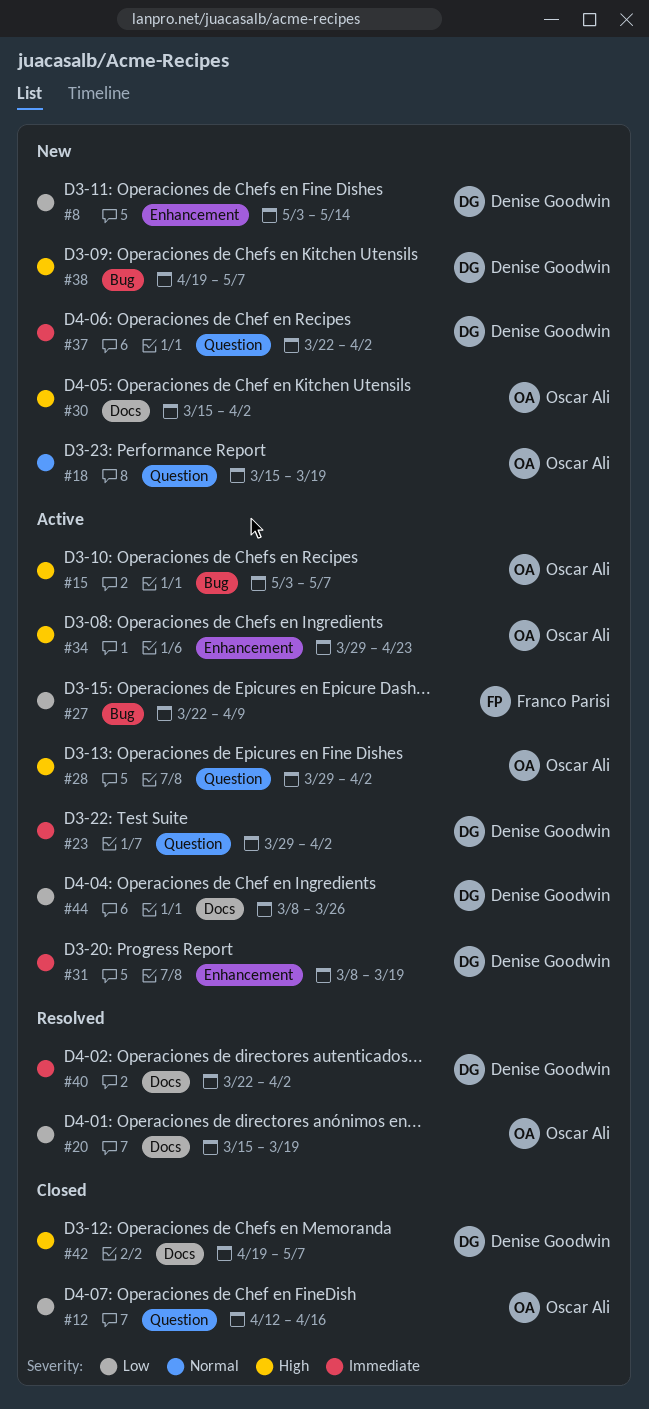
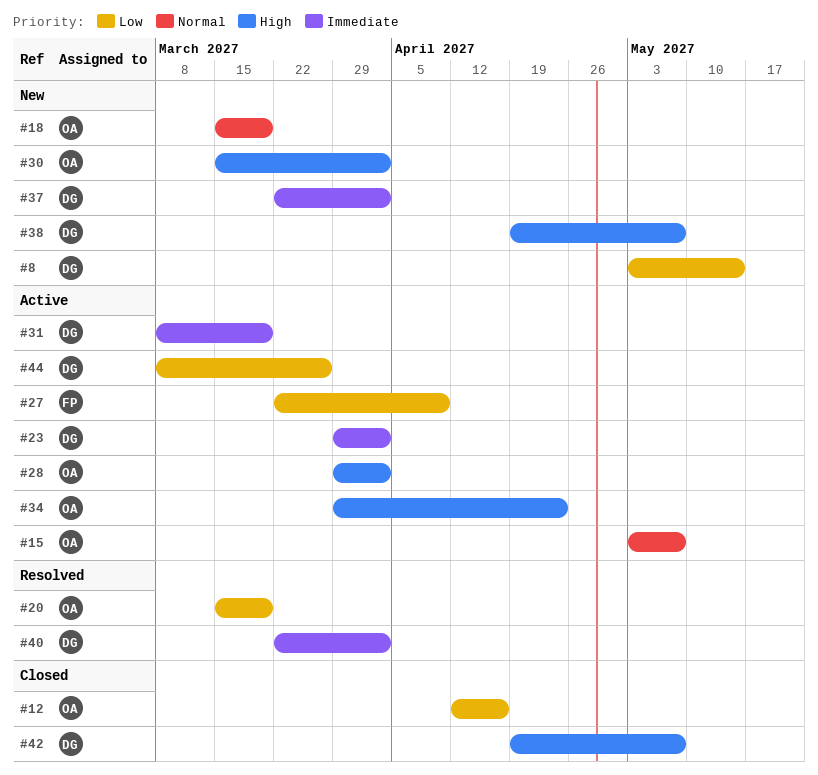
#15, priority: High -> Normal

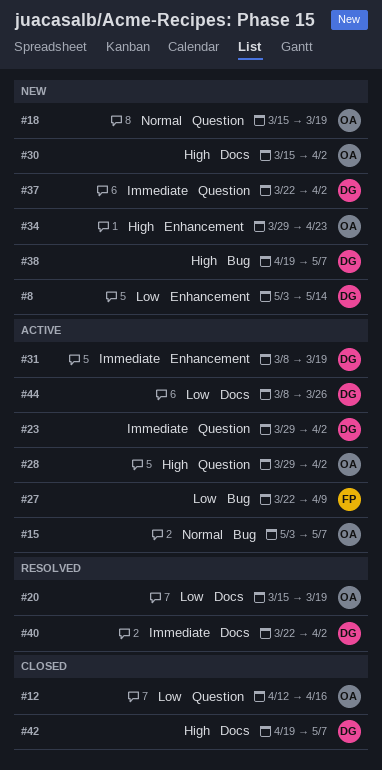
#34, status: Active -> New

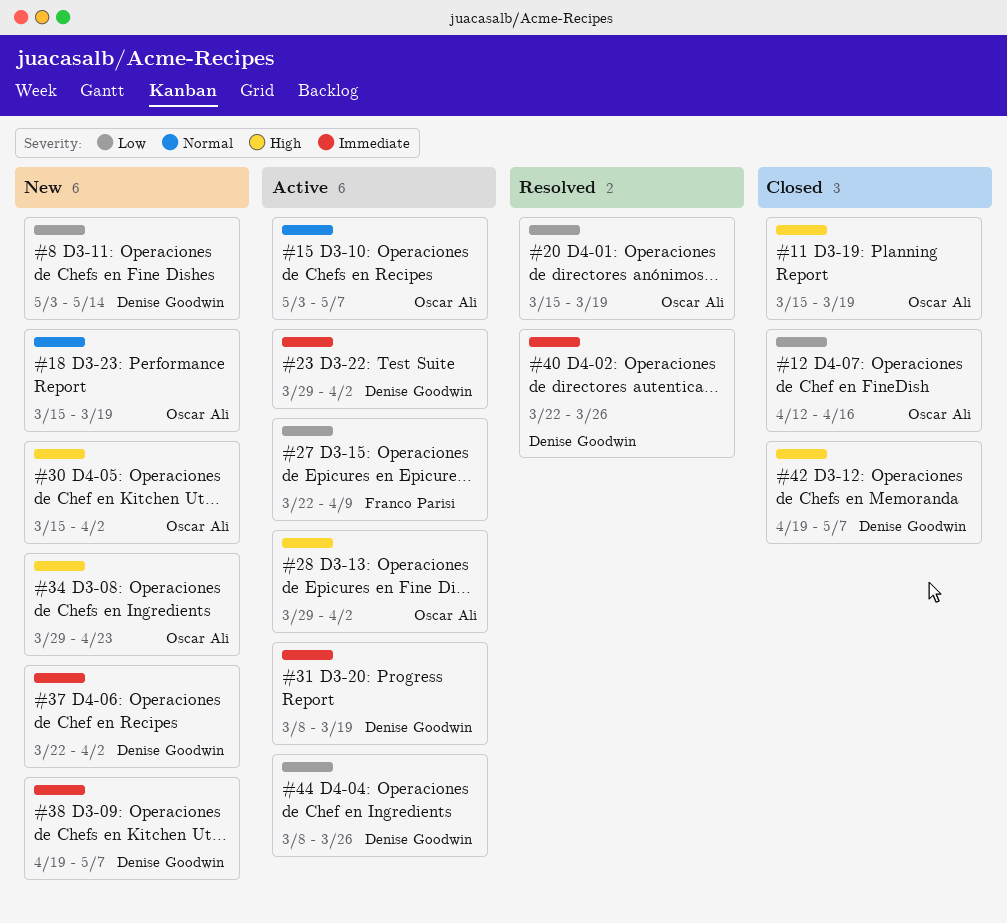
#11: none -> present
#38, priority: High -> Immediate
#40, due: Apr 2 -> Mar 26

